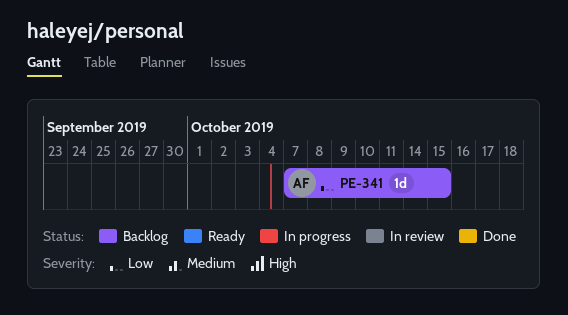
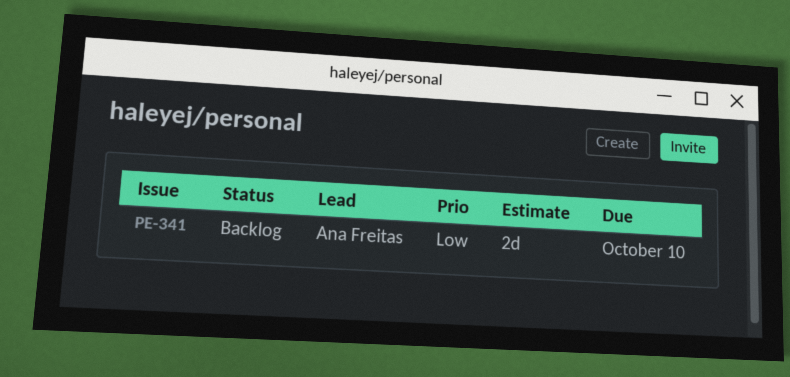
PE-341, estimate: 1d -> 2d
PE-341, due: Oct 15 -> Oct 10

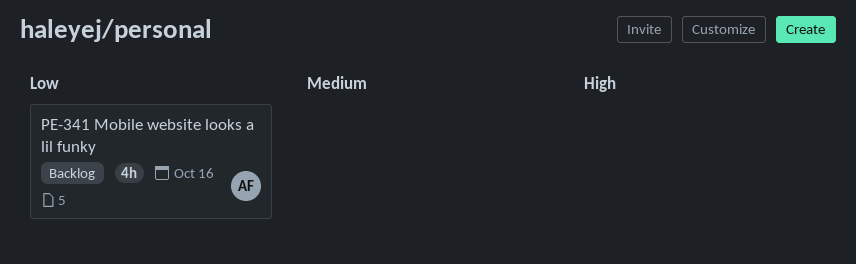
PE-341, estimate: 2d -> 4h
PE-341, due: Oct 10 -> Oct 16

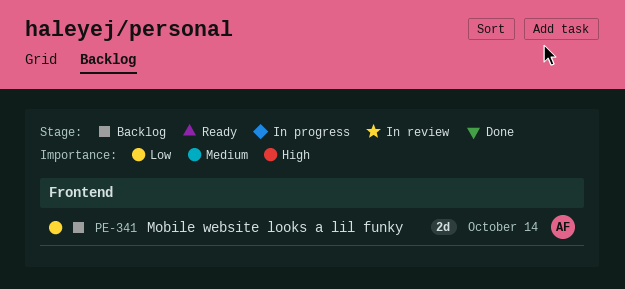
PE-341, estimate: 4h -> 2d
PE-341, due: Oct 16 -> Oct 14

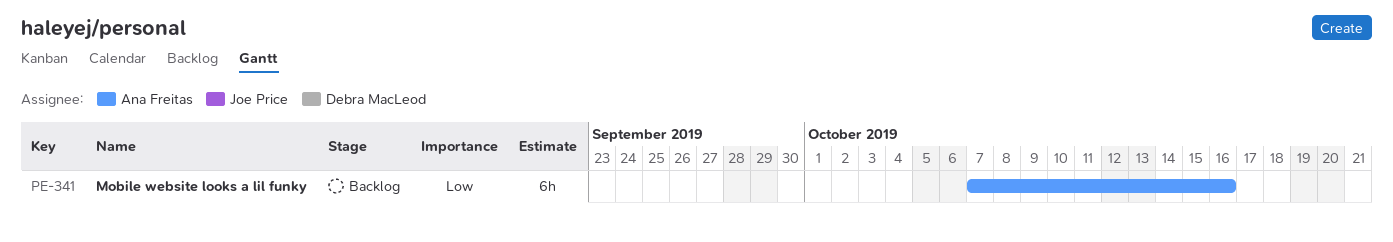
PE-341, estimate: 2d -> 6h
PE-341, due: Oct 14 -> Oct 16

